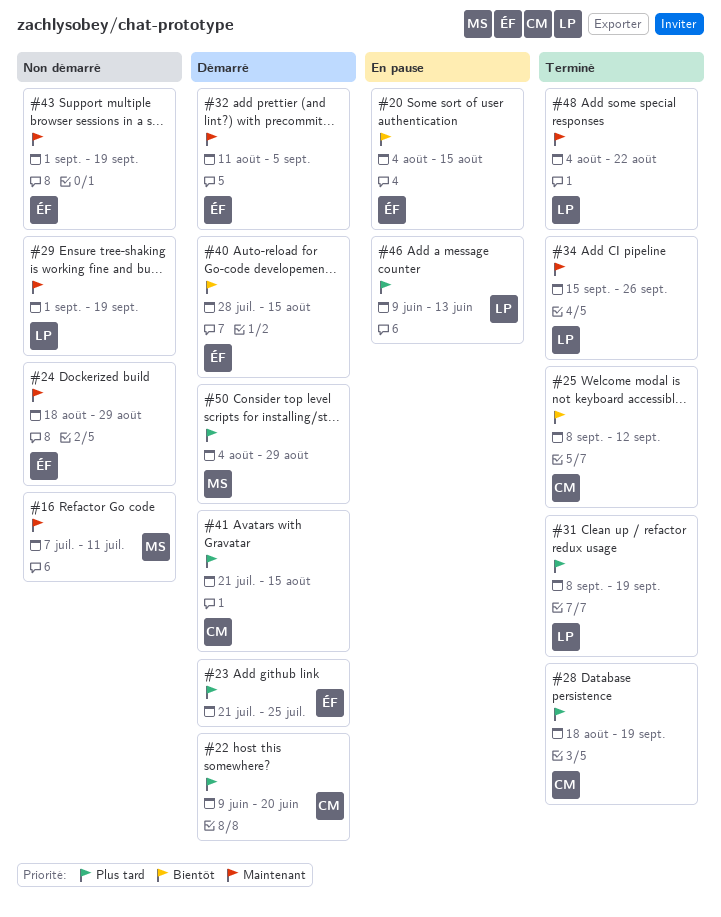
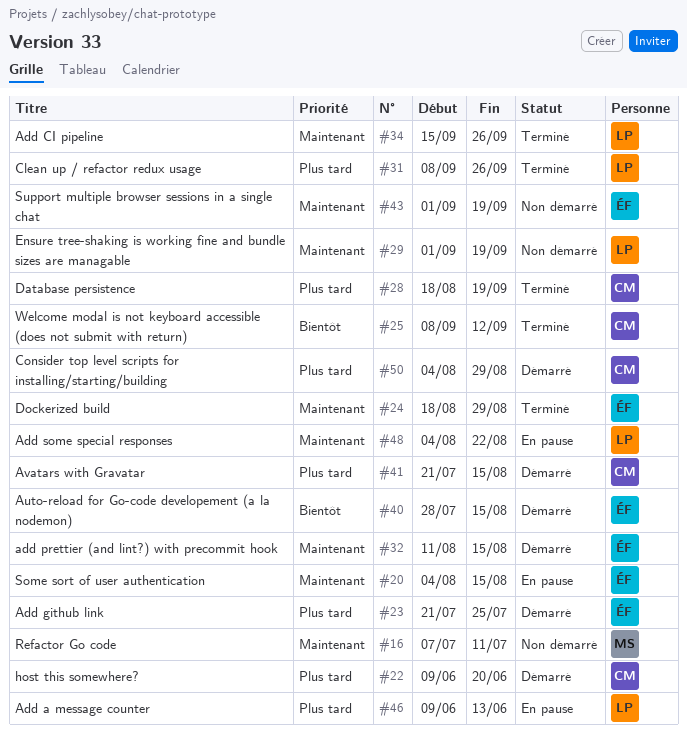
#20, priority: Bientôt -> Maintenant
#24, status: Non démarré -> Terminé
#31, due: Sep 19 -> Sep 26
#32, due: Sep 5 -> Aug 15
#48, status: Terminé -> En pause
#50, owner: MS -> CM

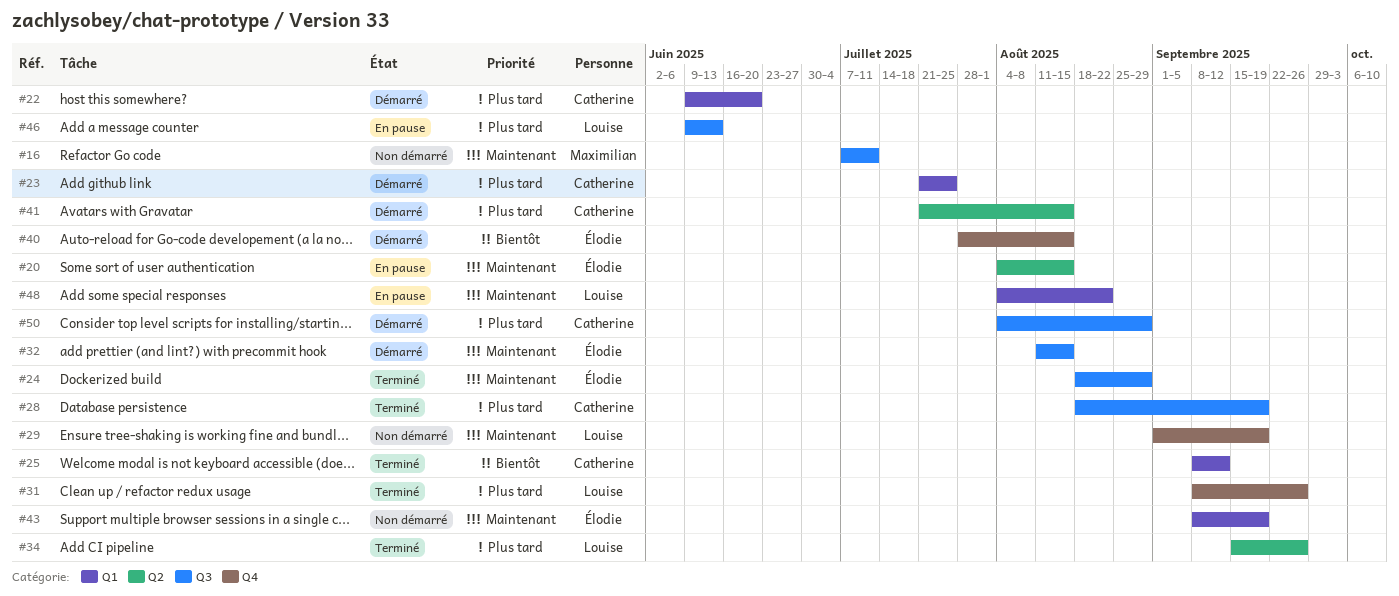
#23, owner: Élodie -> Catherine
#34, priority: Maintenant -> Plus tard
#43, start: Sep 1 -> Sep 8

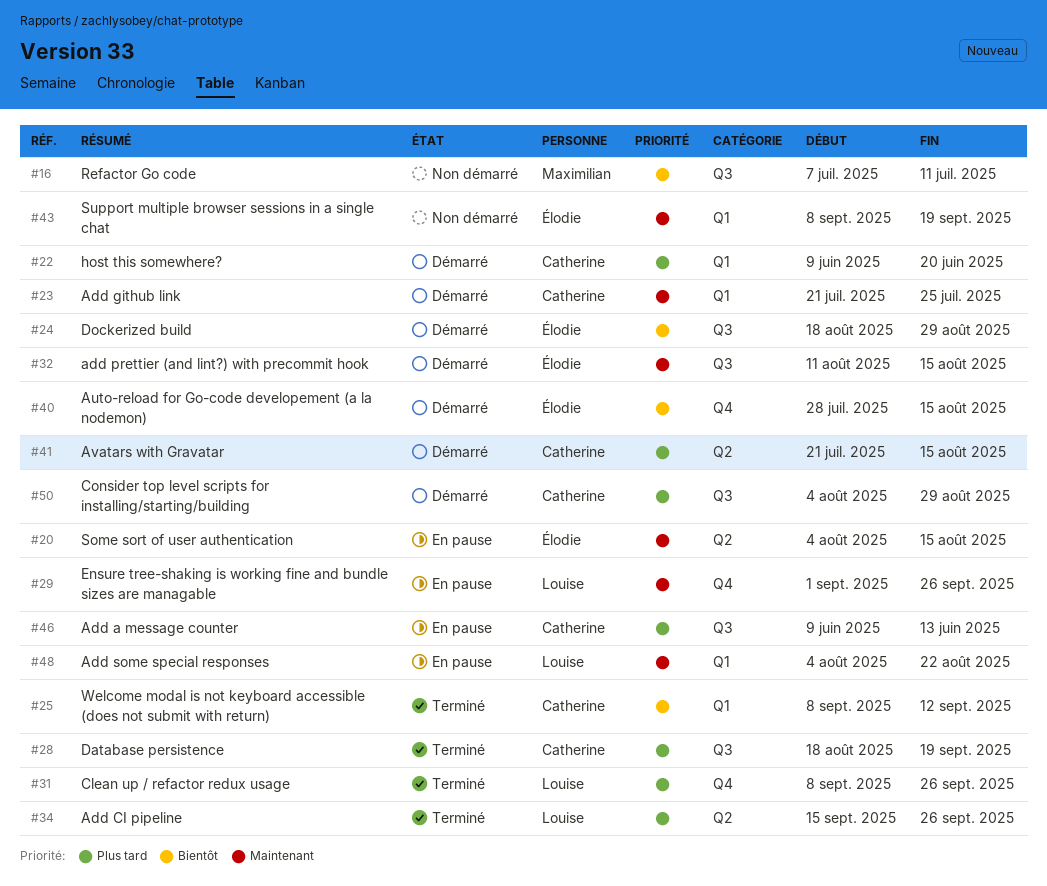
#16, priority: Maintenant -> Bientôt
#23, priority: Plus tard -> Maintenant
#24, status: Terminé -> Démarré
#24, priority: Maintenant -> Bientôt
#29, status: Non démarré -> En pause
#29, due: Sep 19 -> Sep 26
#46, owner: Louise -> Catherine

